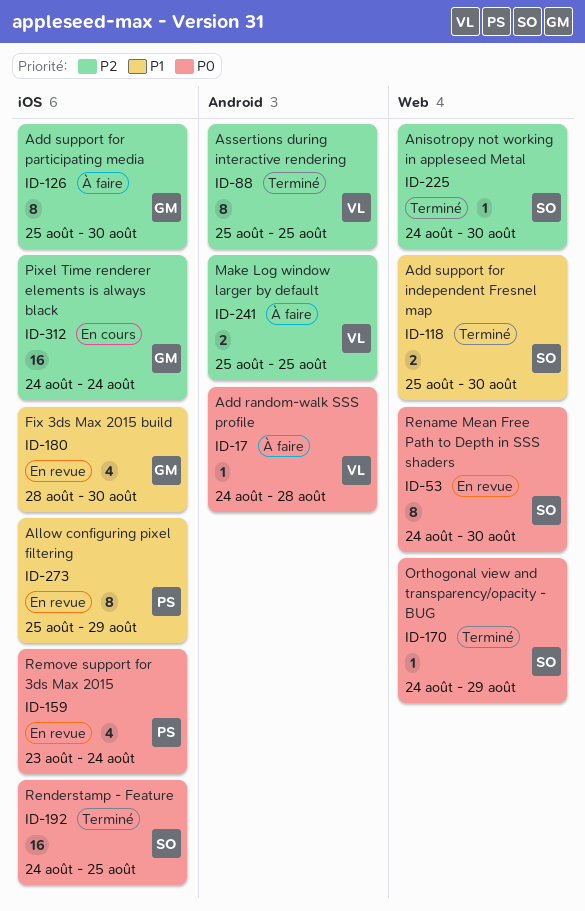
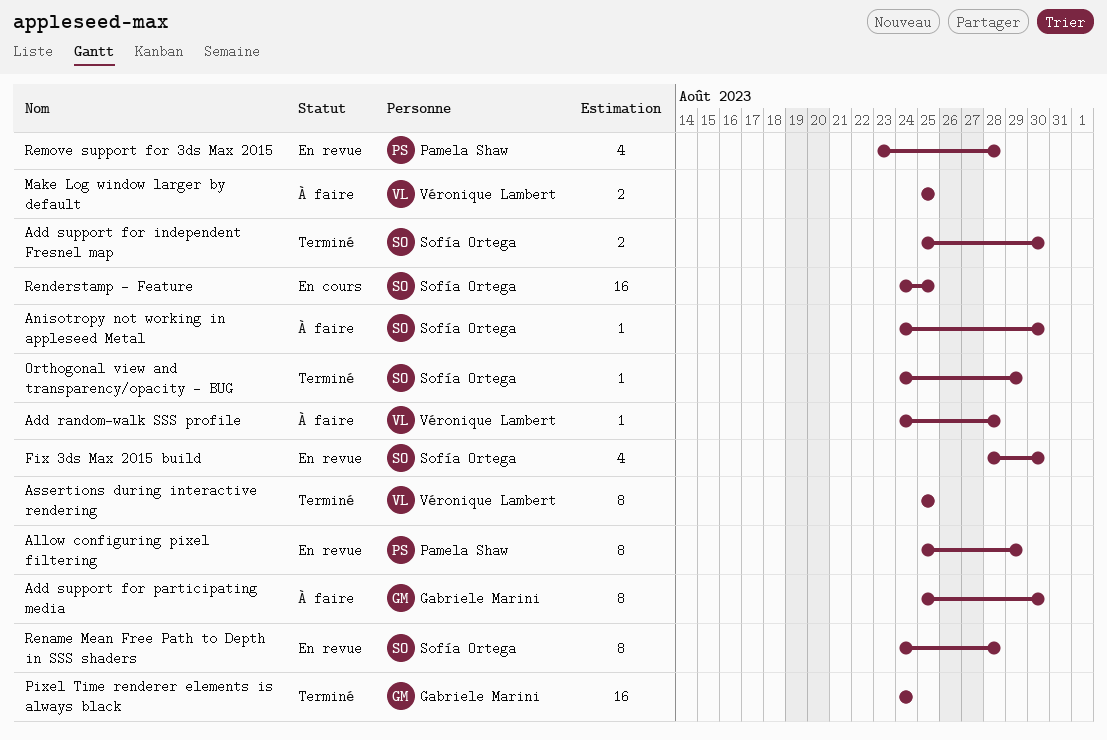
Anisotropy not working in appleseed Metal, status: Terminé -> À faire
Fix 3ds Max 2015 build, owner: Gabriele Marini -> Sofía Ortega
Pixel Time renderer elements is always black, status: En cours -> Terminé
Remove support for 3ds Max 2015, due: Aug 24 -> Aug 28
Rename Mean Free Path to Depth in SSS shaders, due: Aug 30 -> Aug 28
Renderstamp - Feature, status: Terminé -> En cours

